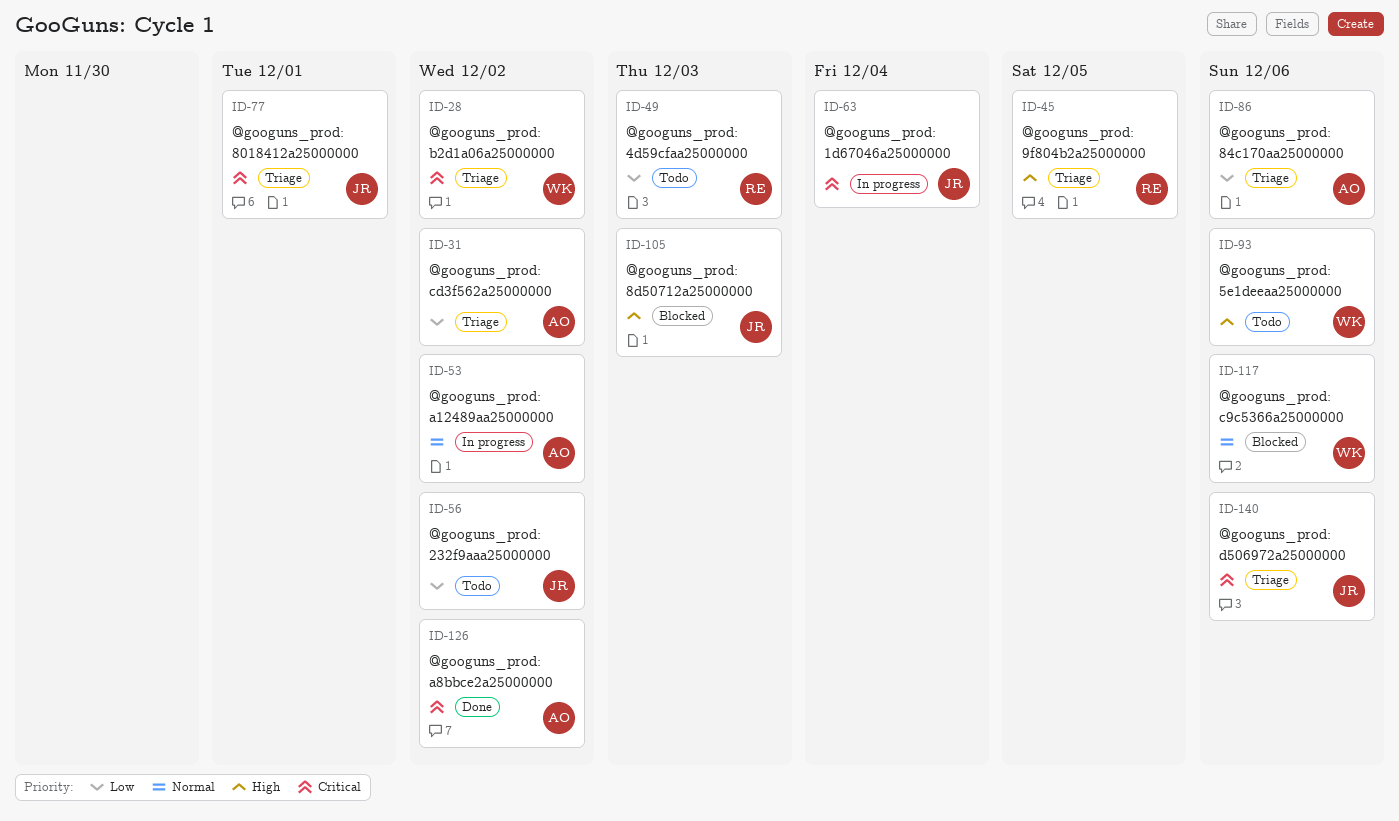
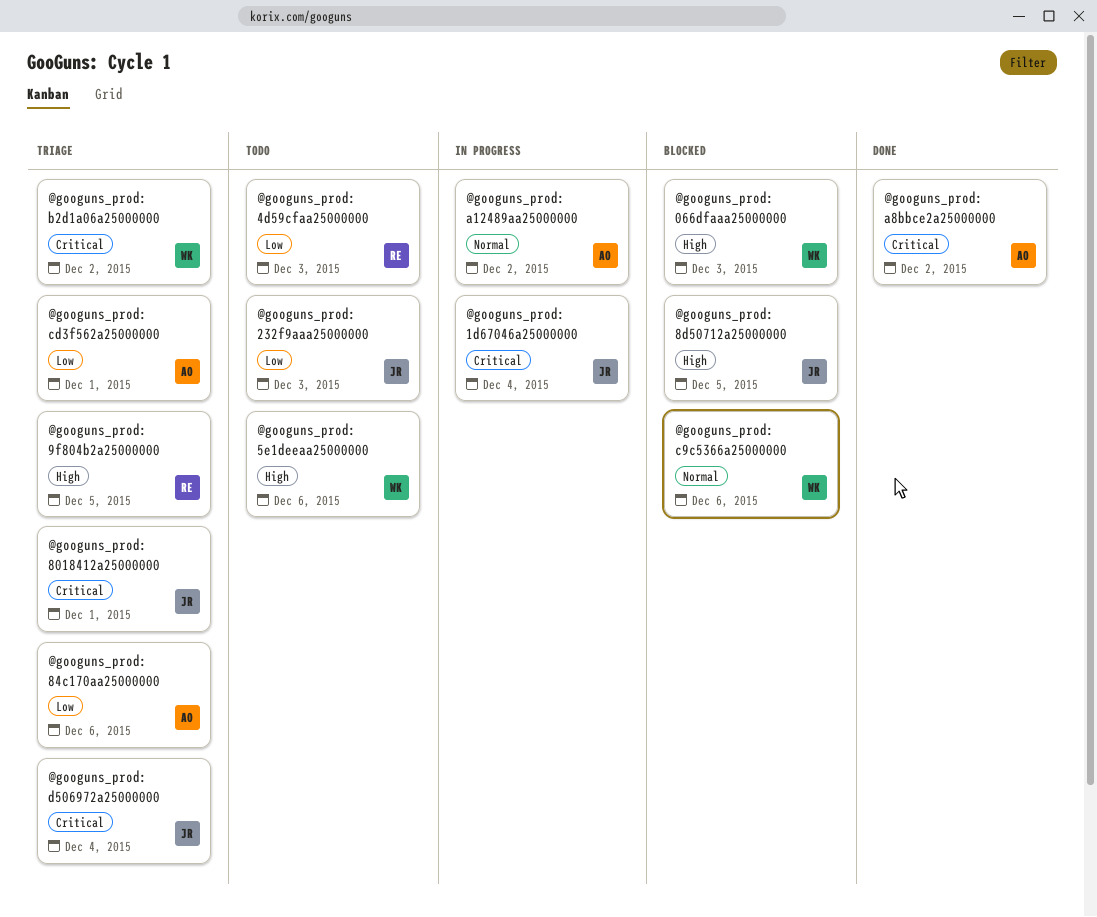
@googuns_prod: 066dfaaa25000000: none -> present
@googuns_prod: 232f9aaa25000000, due: Dec 2 -> Dec 3
@googuns_prod: 8d50712a25000000, due: Dec 3 -> Dec 5
@googuns_prod: cd3f562a25000000, due: Dec 2 -> Dec 1
@googuns_prod: d506972a25000000, due: Dec 6 -> Dec 4

